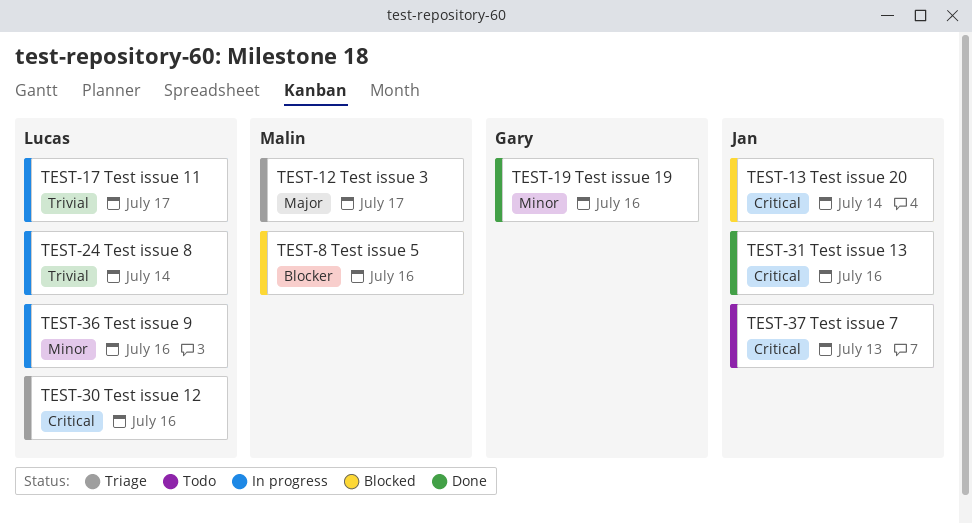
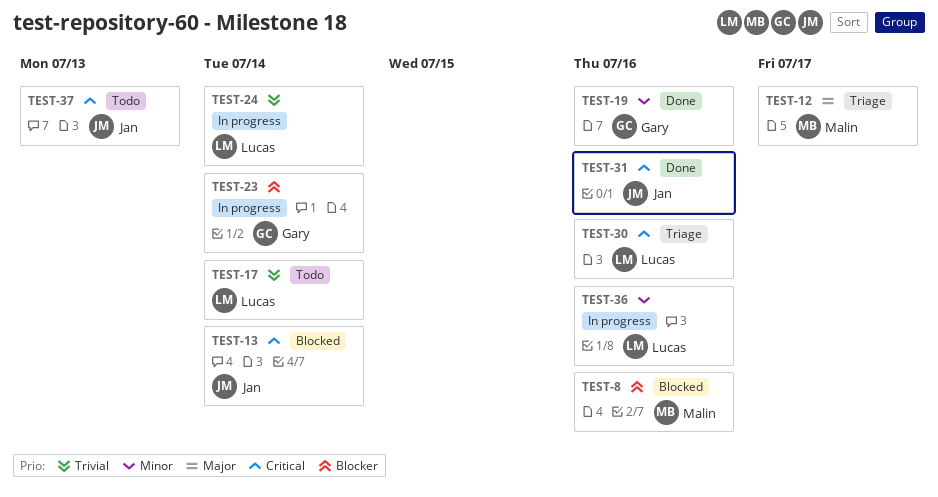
TEST-17, status: In progress -> Todo
TEST-17, due: Jul 17 -> Jul 14
TEST-23: none -> present

